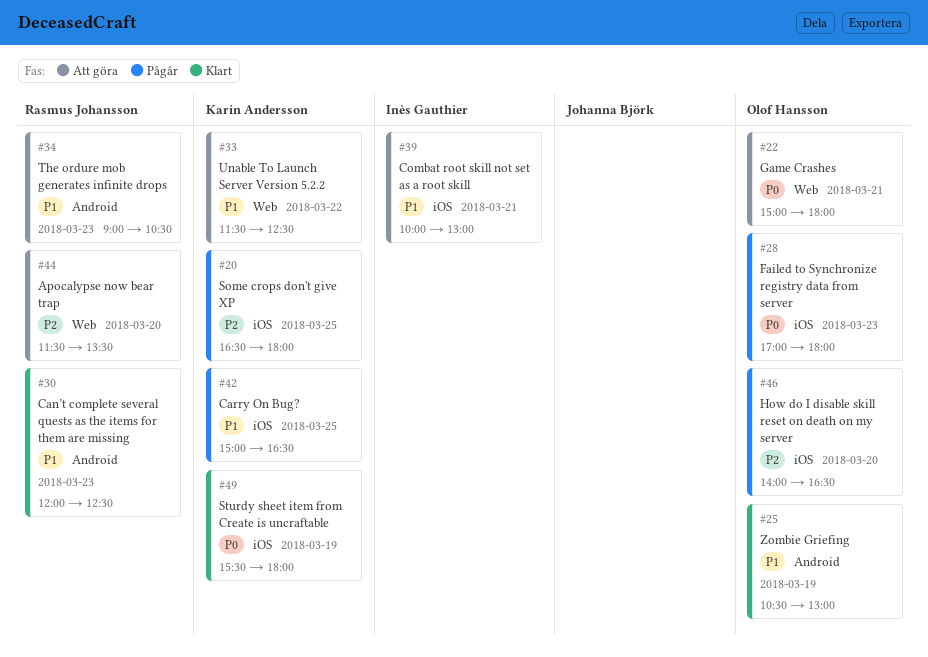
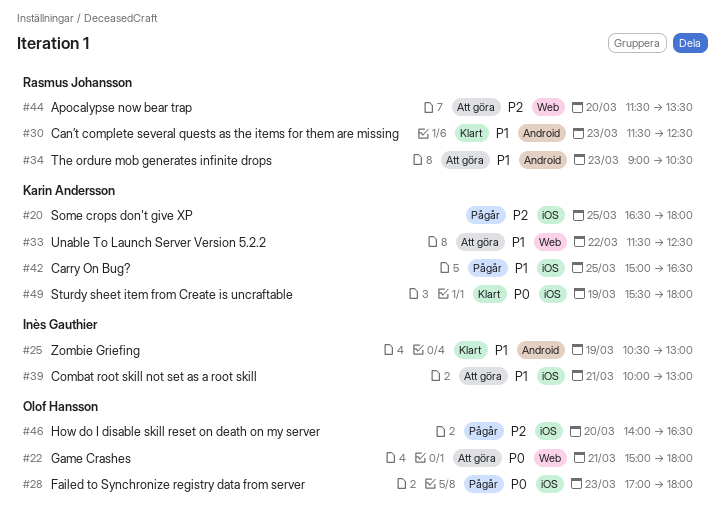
#25, owner: Olof Hansson -> Inès Gauthier
#30, begins: 12:00 -> 11:30

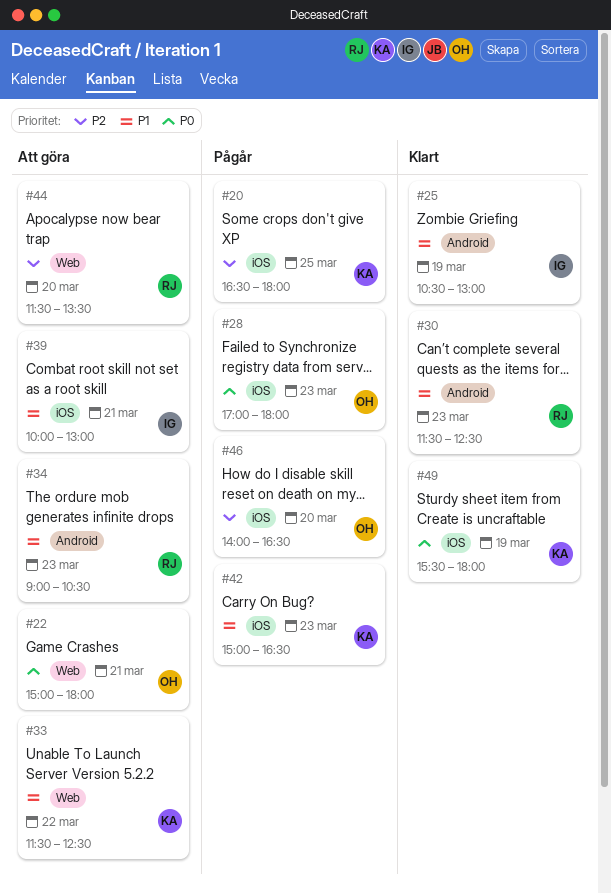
#42, day: Mar 25 -> Mar 23

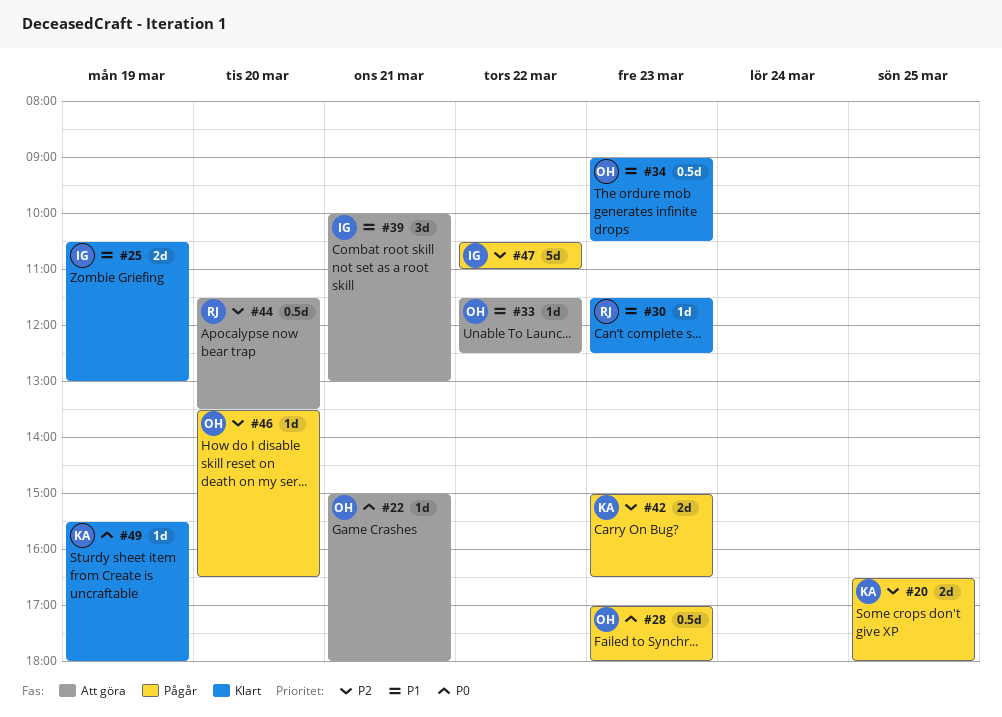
#33, owner: KA -> OH
#34, status: Att göra -> Klart
#34, owner: RJ -> OH
#42, priority: P1 -> P2
#46, begins: 14:00 -> 13:30
#47: none -> present

